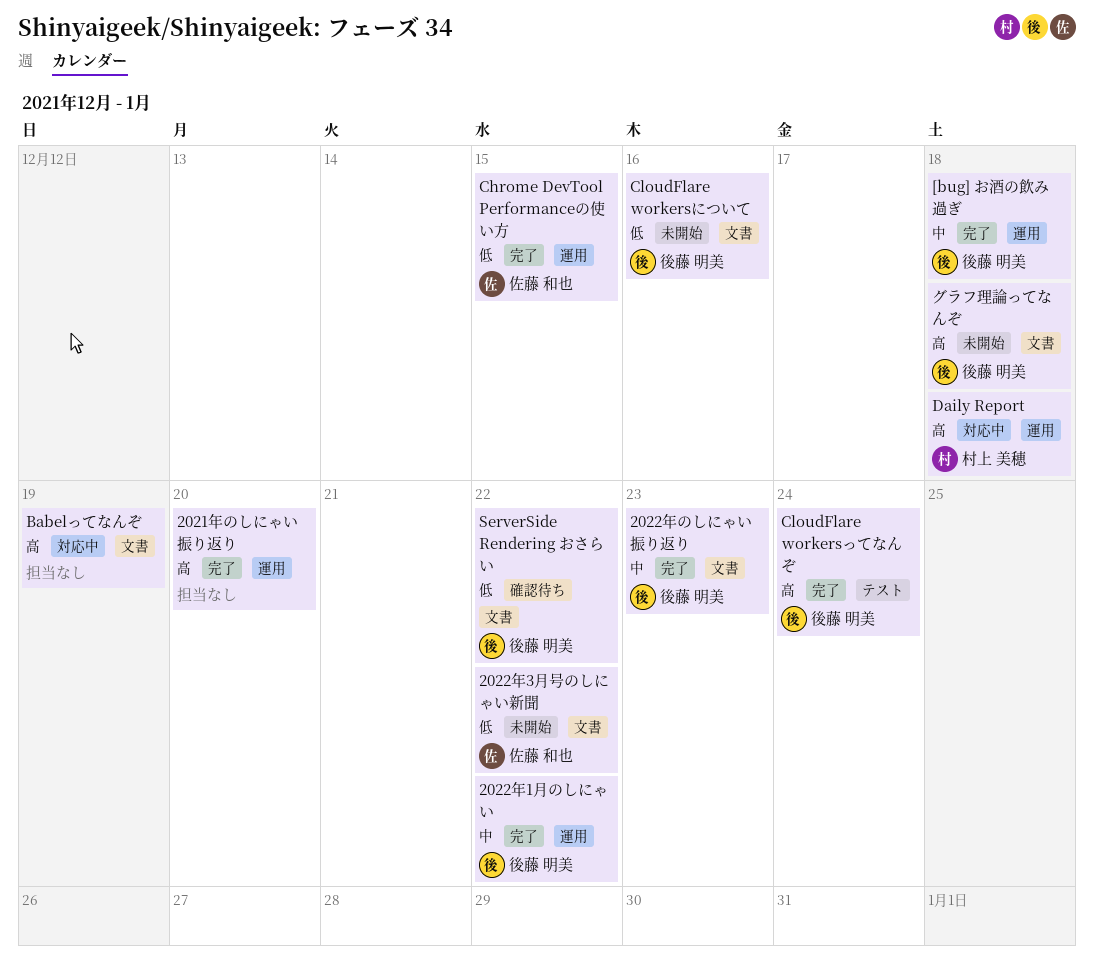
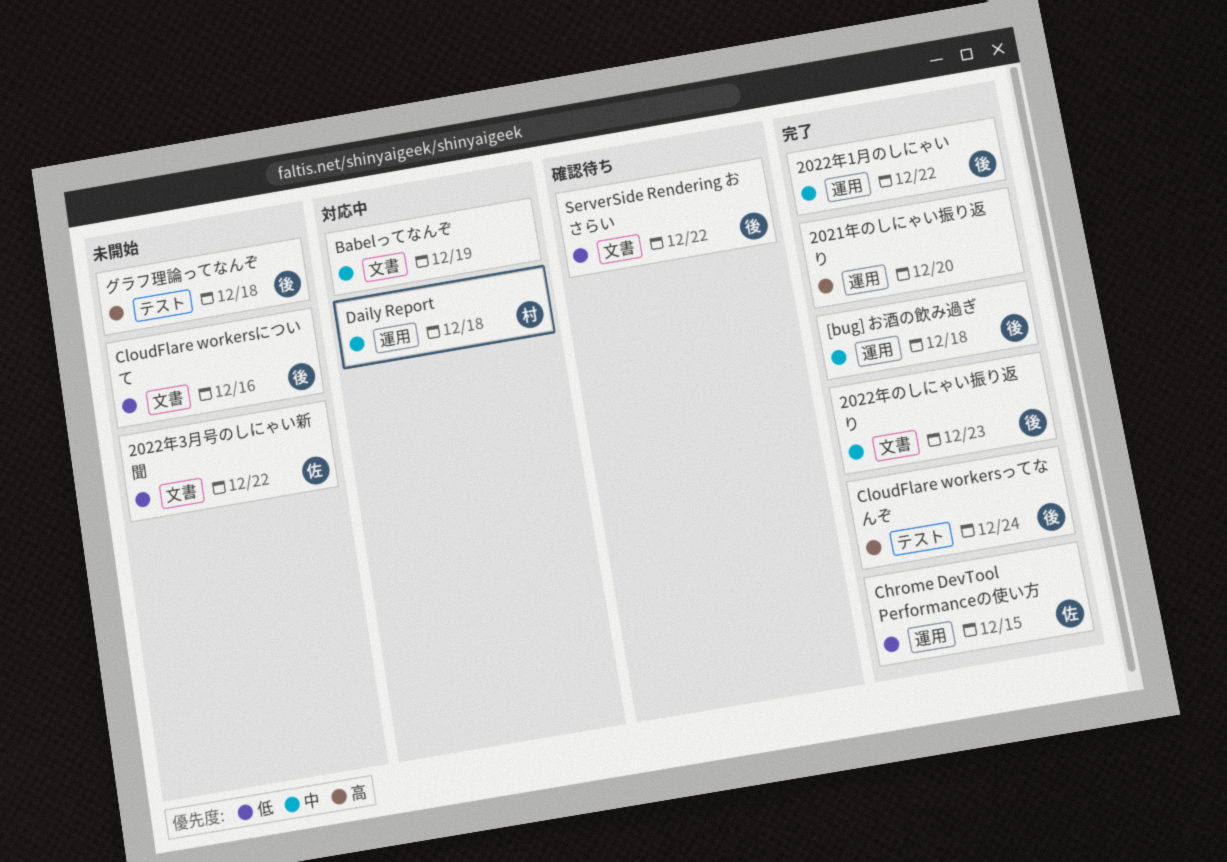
Babelってなんぞ, priority: 高 -> 中
Daily Report, priority: 高 -> 中
グラフ理論ってなんぞ, label: 文書 -> テスト

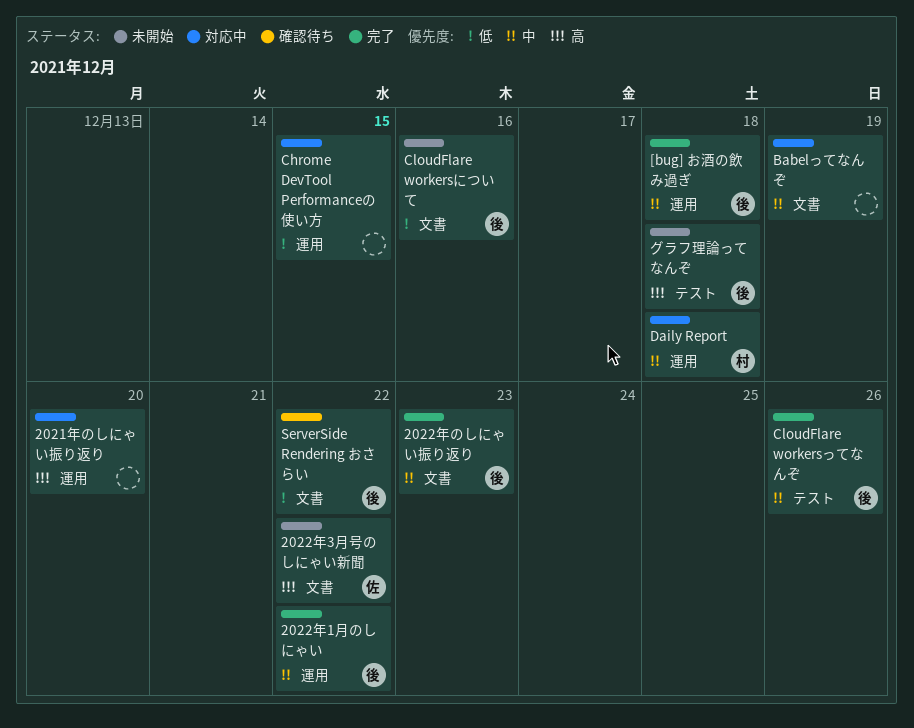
2021年のしにゃい振り返り, status: 完了 -> 対応中
2022年3月号のしにゃい新聞, priority: 低 -> 高
Chrome DevTool Performanceの使い方, status: 完了 -> 対応中
Chrome DevTool Performanceの使い方, owner: 佐 -> none
CloudFlare workersってなんぞ, priority: 高 -> 中
CloudFlare workersってなんぞ, due: Dec 24 -> Dec 26

